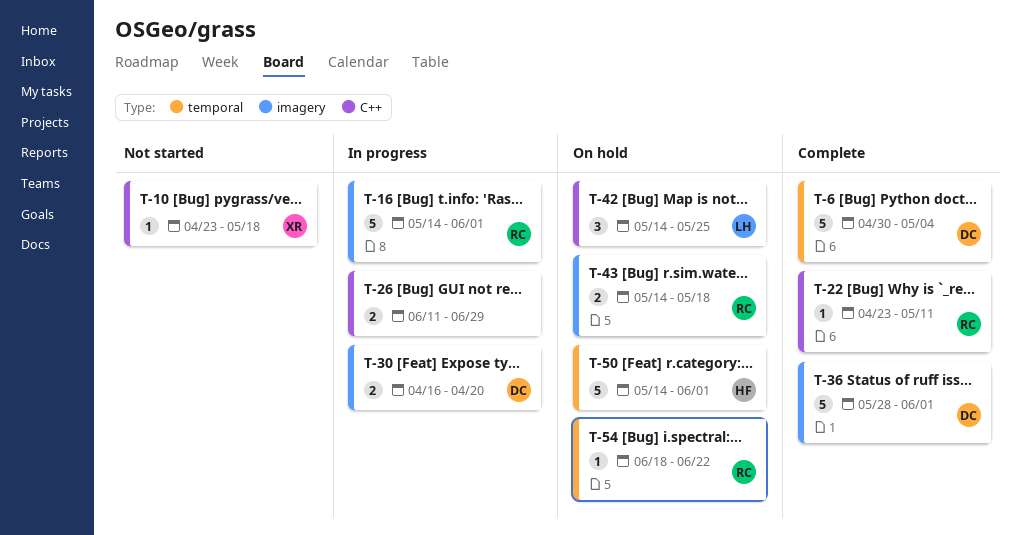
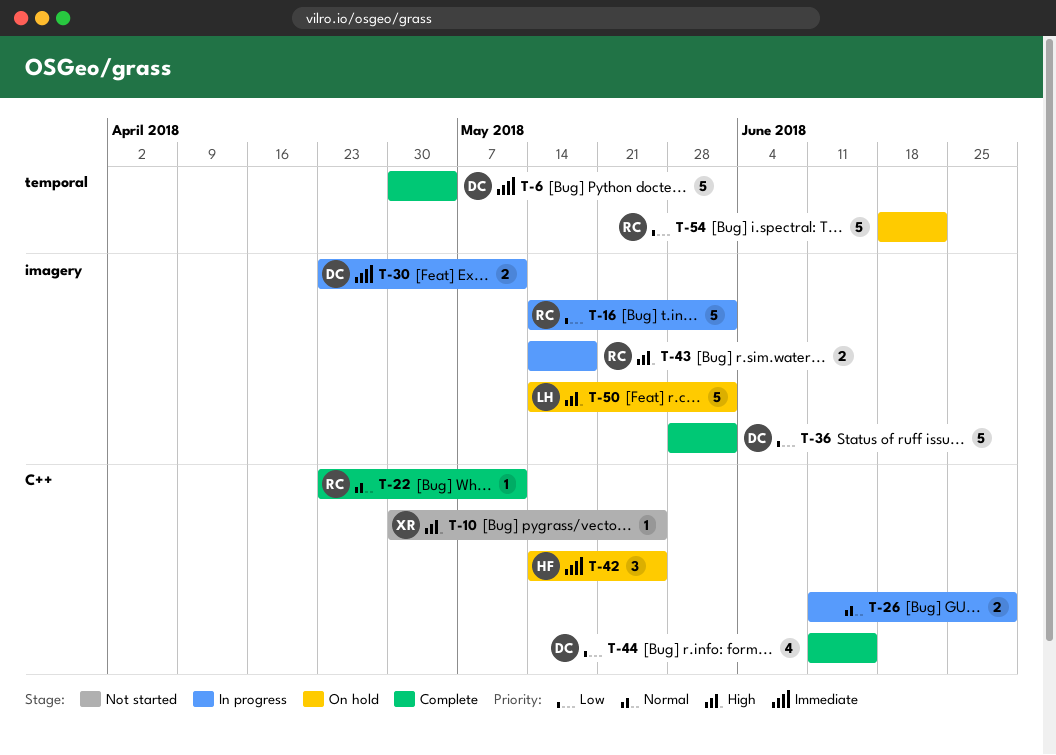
T-10, start: Apr 23 -> Apr 30
T-10, due: May 18 -> May 25
T-30, start: Apr 16 -> Apr 23
T-30, due: Apr 20 -> May 11
T-42, owner: LH -> HF
T-43, status: On hold -> In progress
T-44: none -> present
T-50, owner: HF -> LH
T-50, label: temporal -> imagery
T-54, estimate: 1 -> 5

